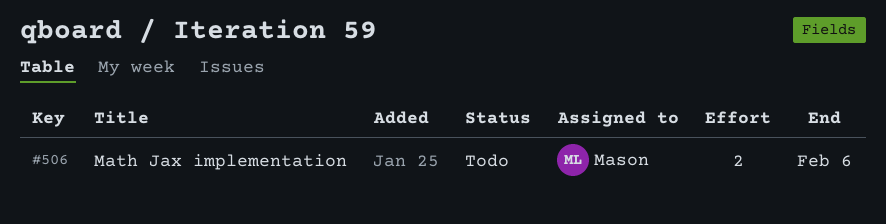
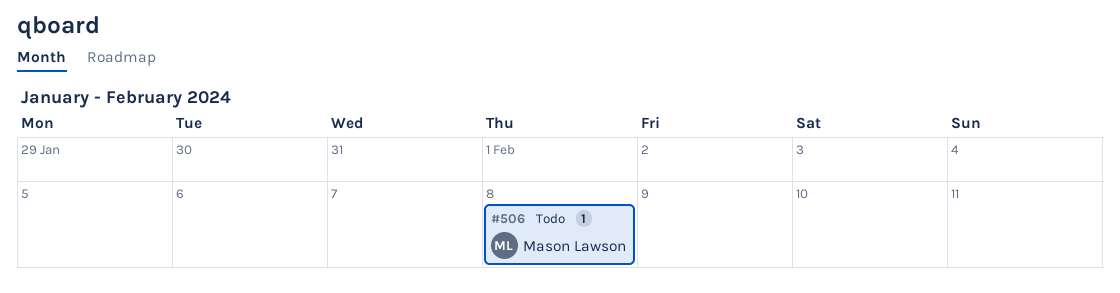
#506, estimate: 2 -> 1
#506, due: Feb 6 -> Feb 8

